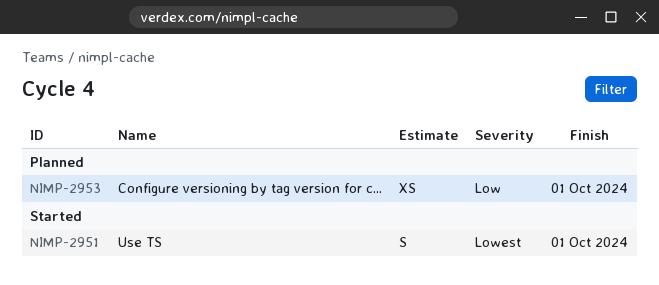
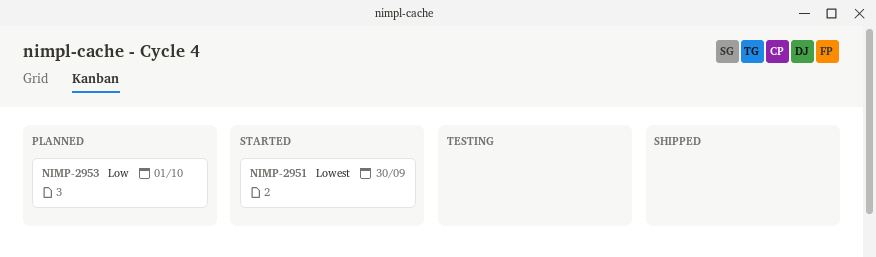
NIMP-2951, due: Oct 1 -> Sep 30

